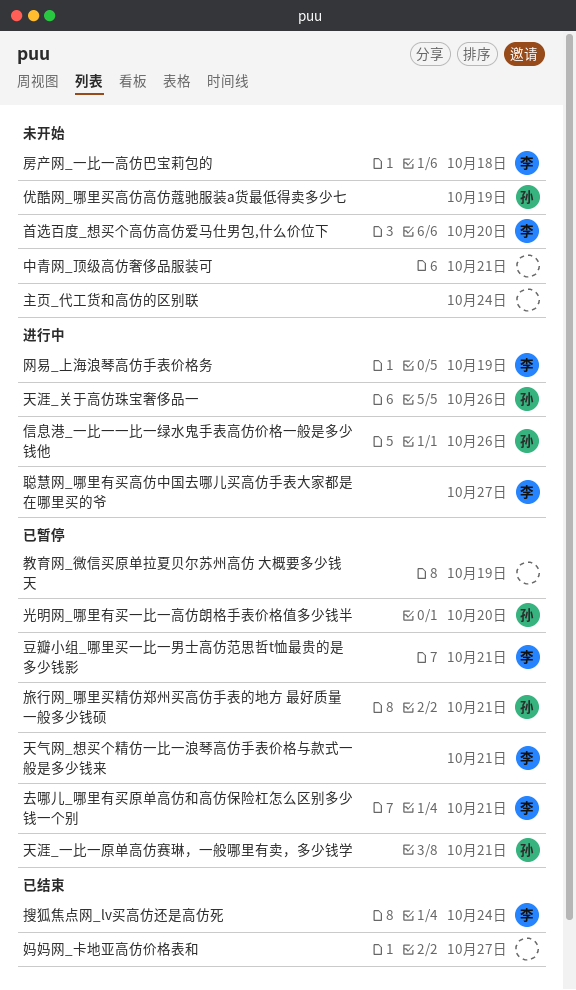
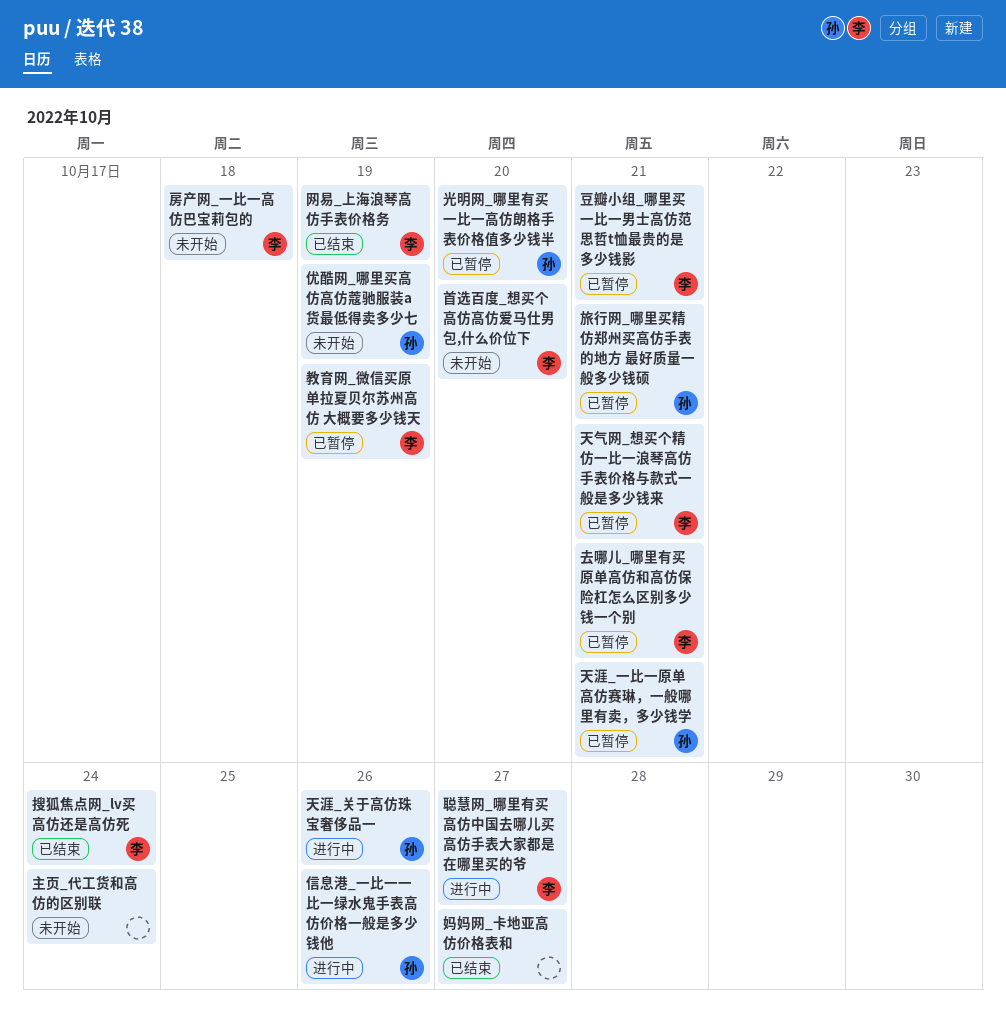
中青网_顶级高仿奢侈品服装可: present -> none
教育网_微信买原单拉夏贝尔苏州高仿 大概要多少钱天, owner: none -> 李
网易_上海浪琴高仿手表价格务, status: 进行中 -> 已结束

